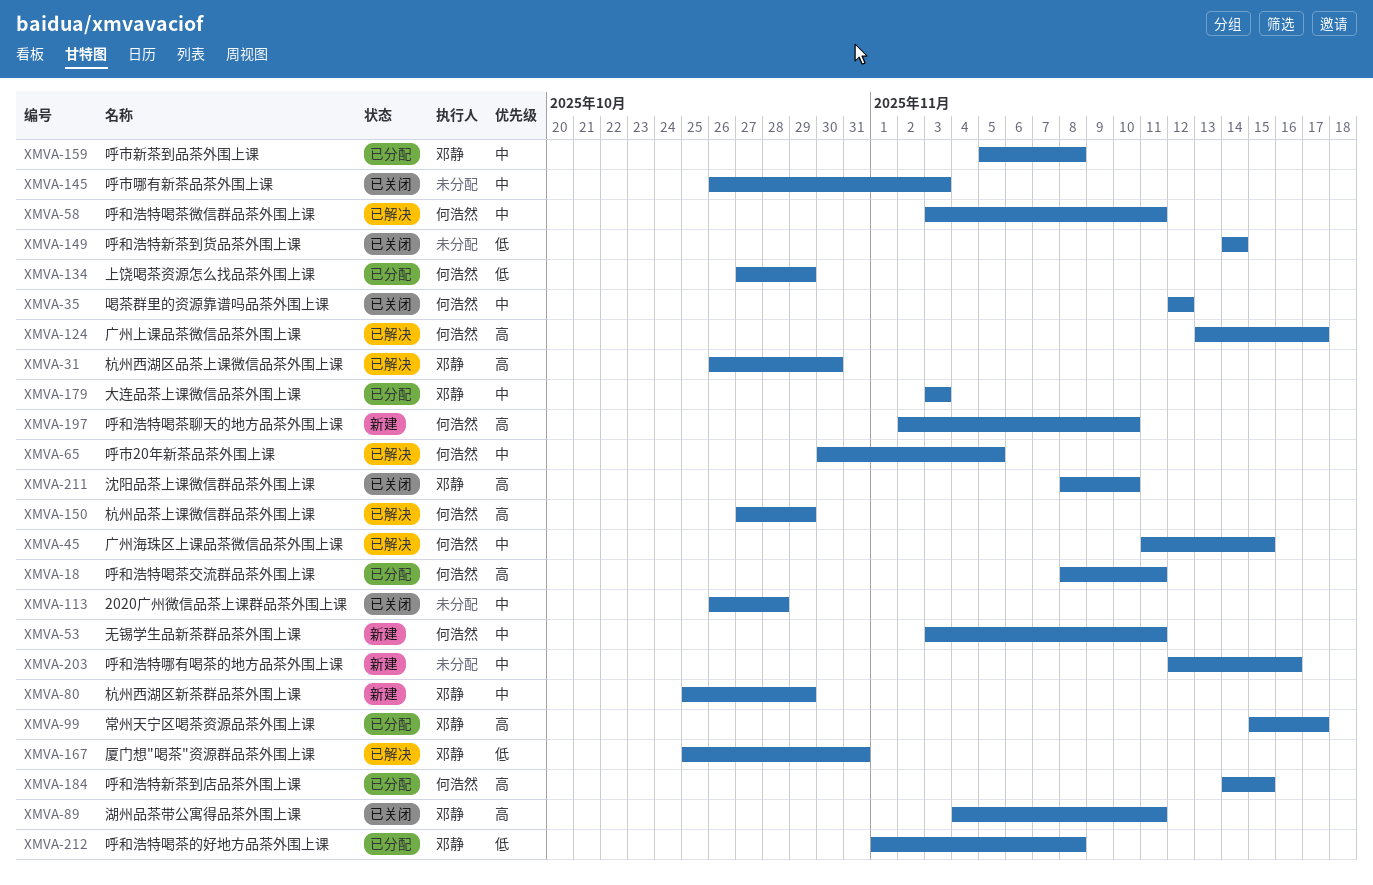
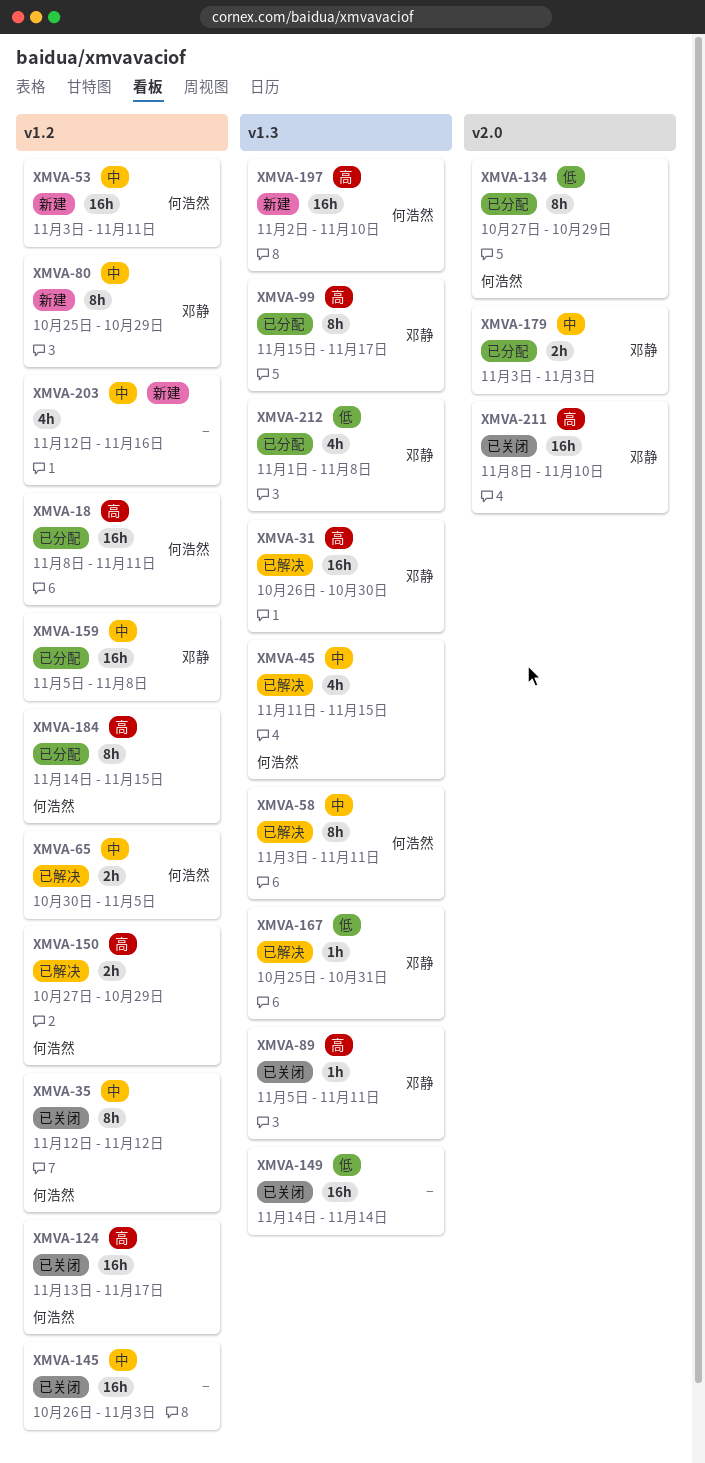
XMVA-89, start: Nov 4 -> Nov 5
XMVA-113: present -> none
XMVA-124, status: 已解决 -> 已关闭

